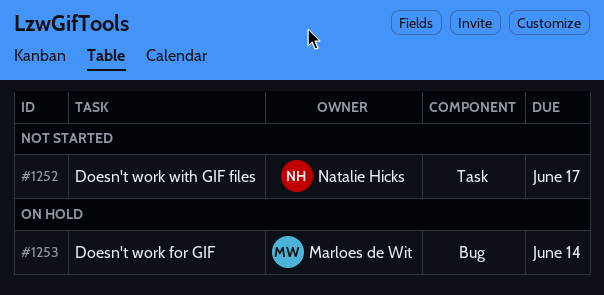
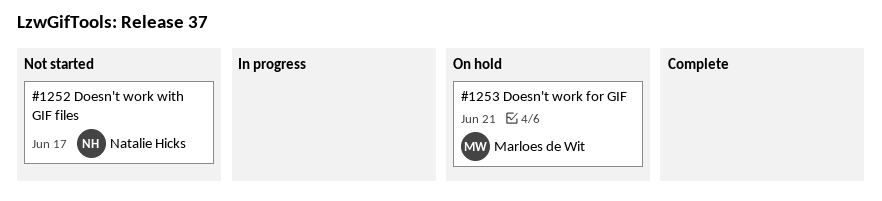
#1253, due: Jun 14 -> Jun 21

